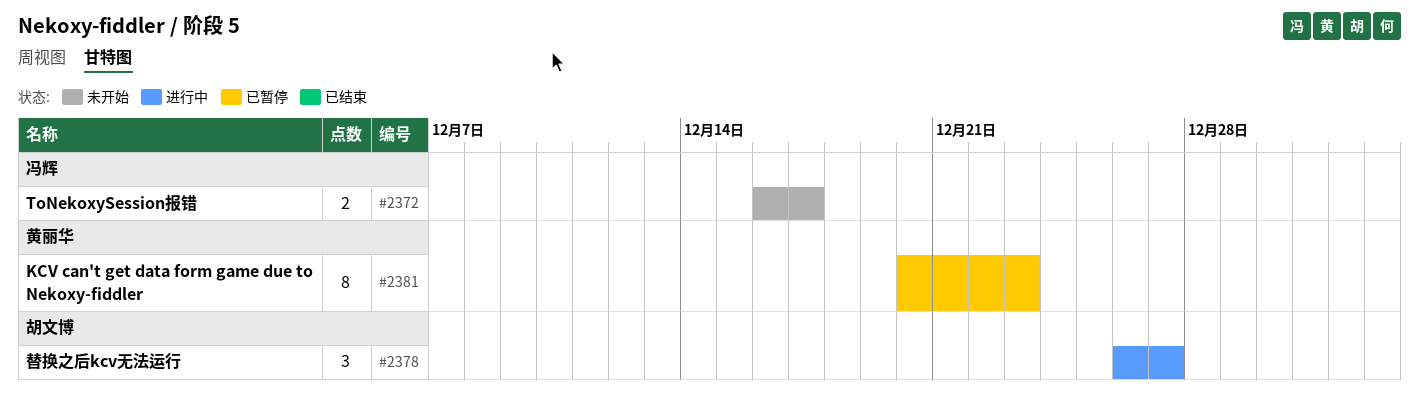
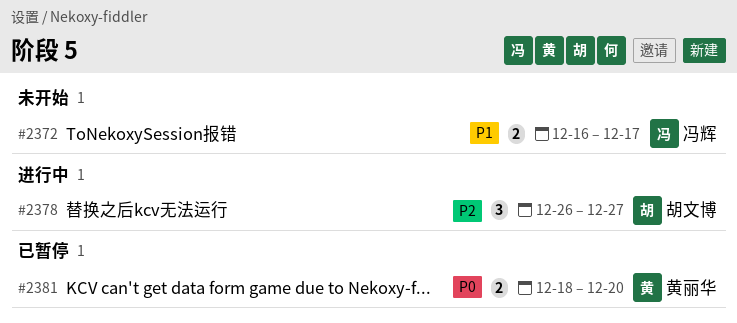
#2381, estimate: 8 -> 2
#2381, start: Dec 20 -> Dec 18
#2381, due: Dec 23 -> Dec 20

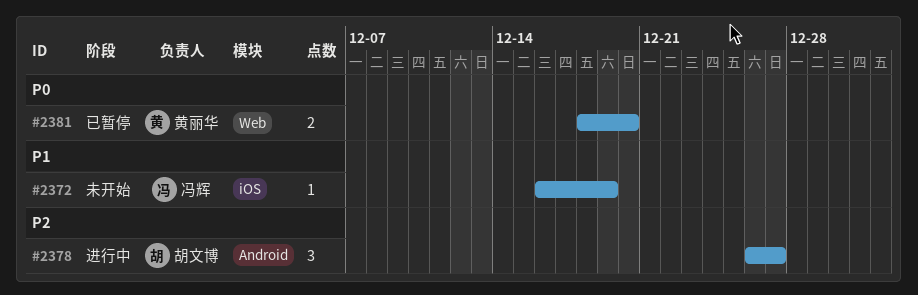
#2372, estimate: 2 -> 1
#2372, due: Dec 17 -> Dec 19

